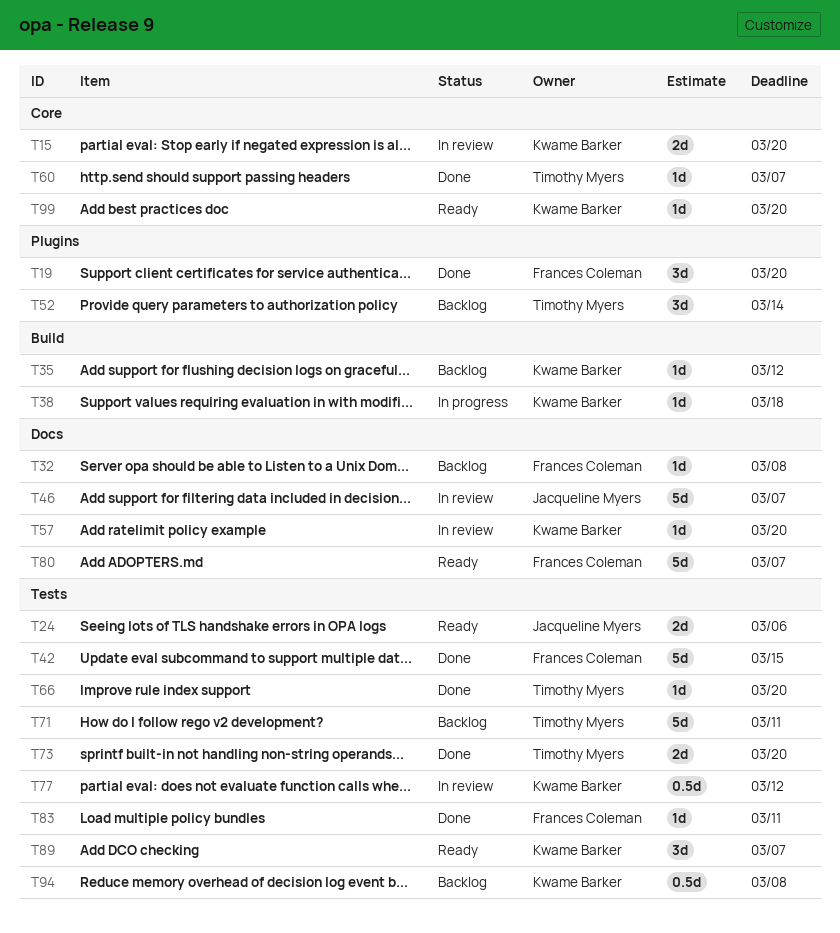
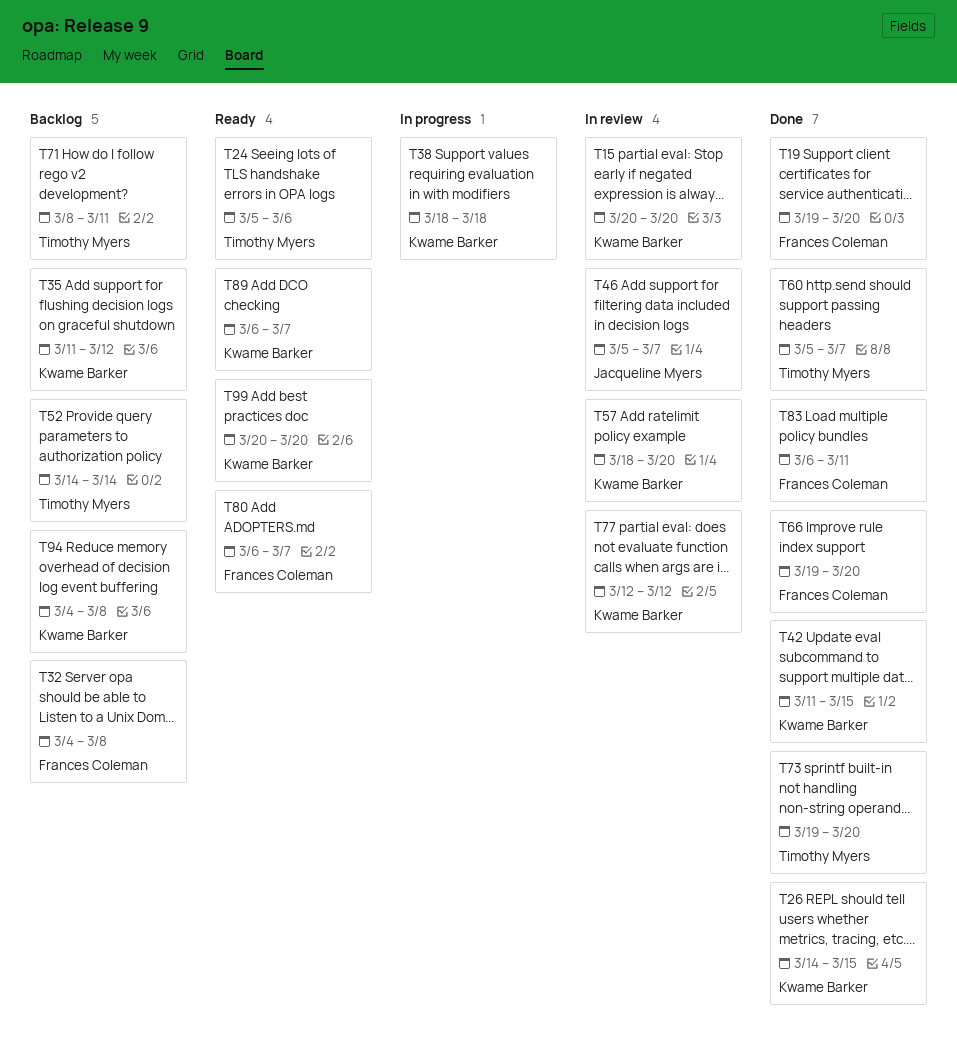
T24, owner: Jacqueline Myers -> Timothy Myers
T26: none -> present
T42, owner: Frances Coleman -> Kwame Barker
T66, owner: Timothy Myers -> Frances Coleman

